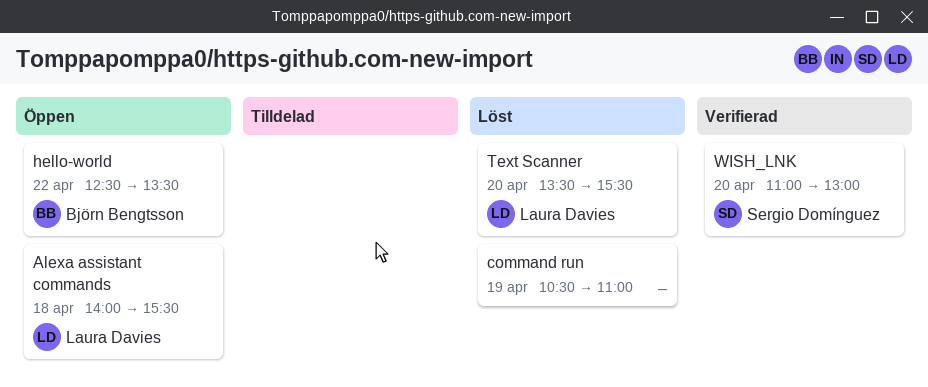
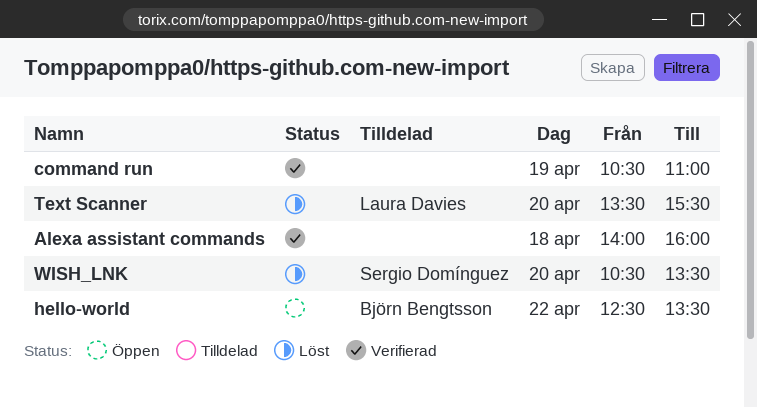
Alexa assistant commands, status: Öppen -> Verifierad
Alexa assistant commands, owner: Laura Davies -> none
Alexa assistant commands, ends: 15:30 -> 16:00
command run, status: Löst -> Verifierad
WISH_LNK, status: Verifierad -> Löst
WISH_LNK, begins: 11:00 -> 10:30
WISH_LNK, ends: 13:00 -> 13:30

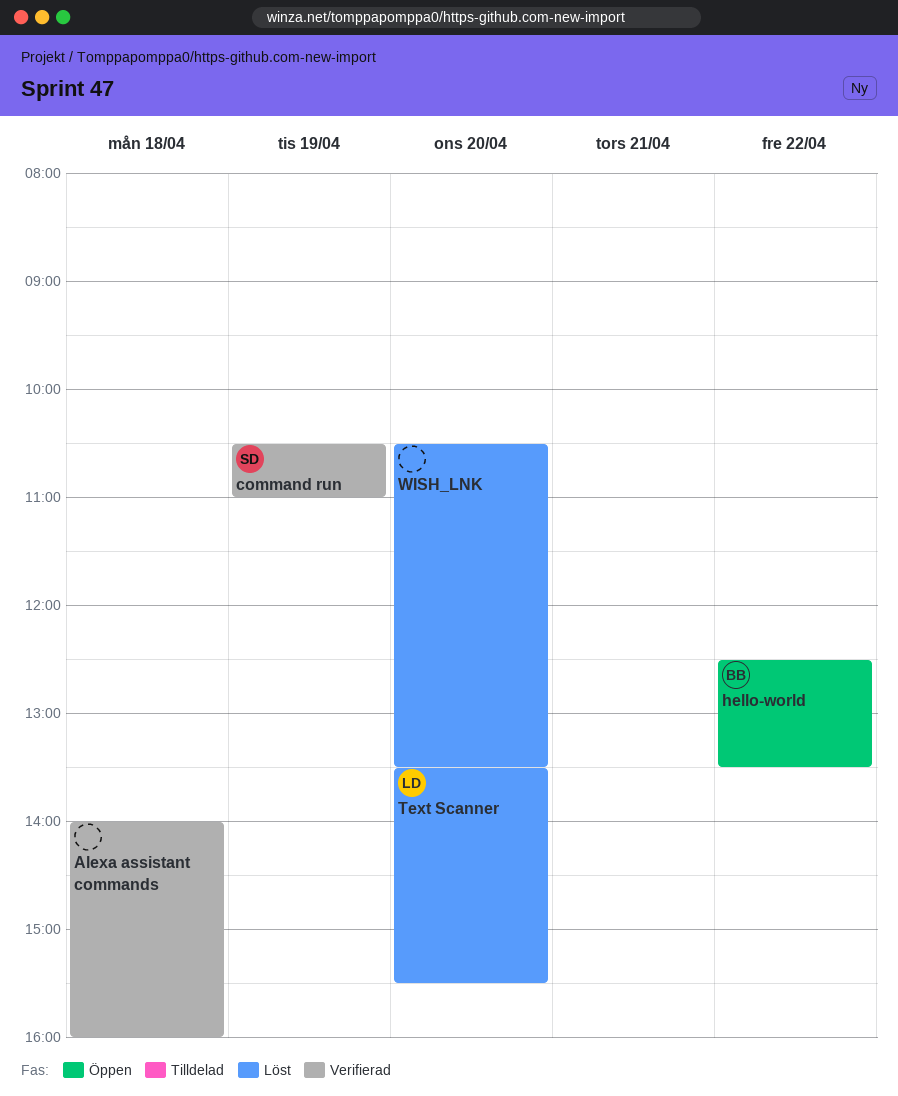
command run, owner: none -> Sergio Domínguez
WISH_LNK, owner: Sergio Domínguez -> none

